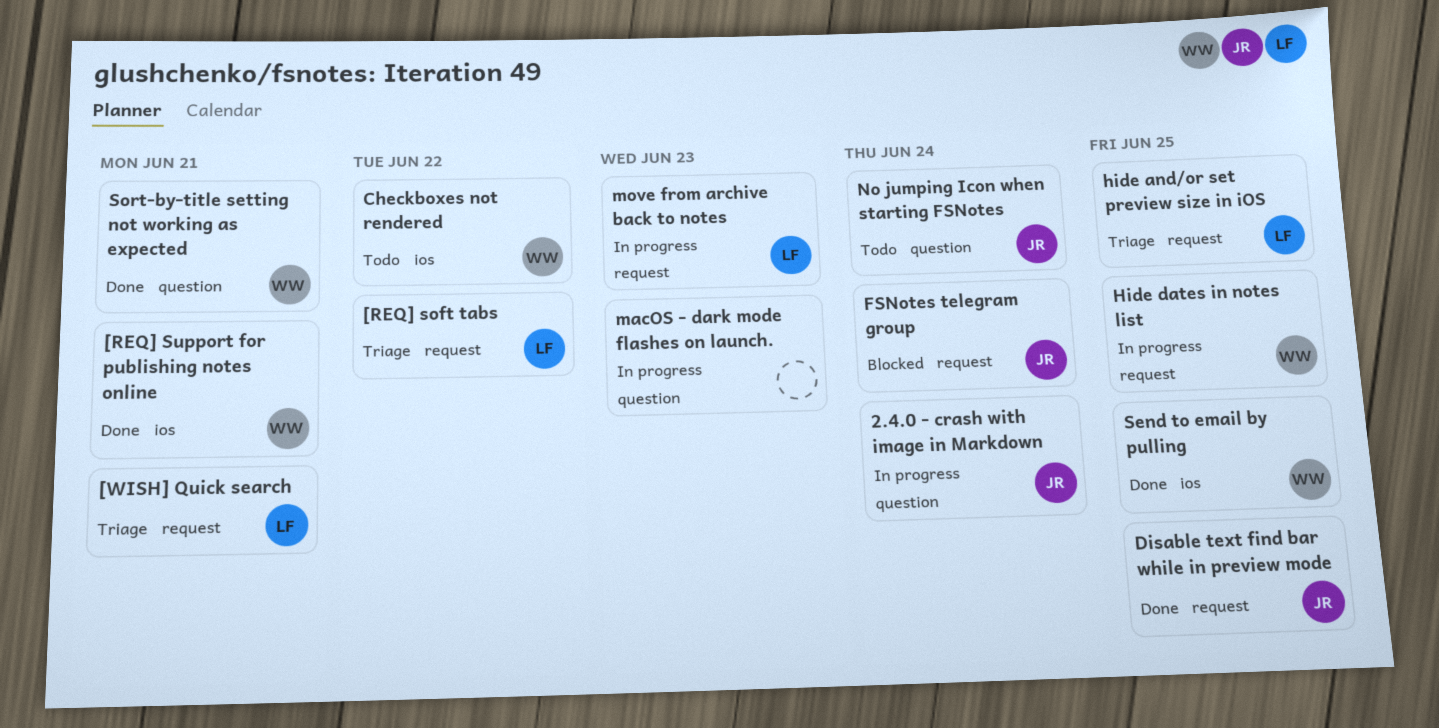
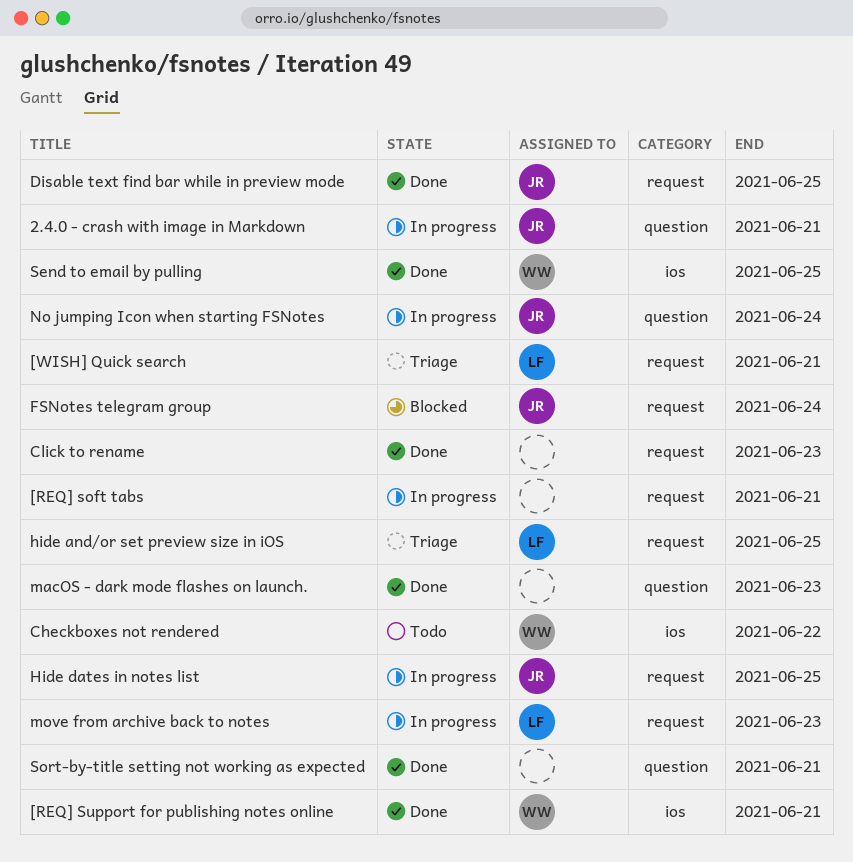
2.4.0 - crash with image in Markdown, due: Jun 24 -> Jun 21
[REQ] soft tabs, status: Triage -> In progress
[REQ] soft tabs, owner: LF -> none
[REQ] soft tabs, due: Jun 22 -> Jun 21
Click to rename: none -> present
Hide dates in notes list, owner: WW -> JR
macOS - dark mode flashes on launch., status: In progress -> Done
No jumping Icon when starting FSNotes, status: Todo -> In progress
Sort-by-title setting not working as expected, owner: WW -> none

